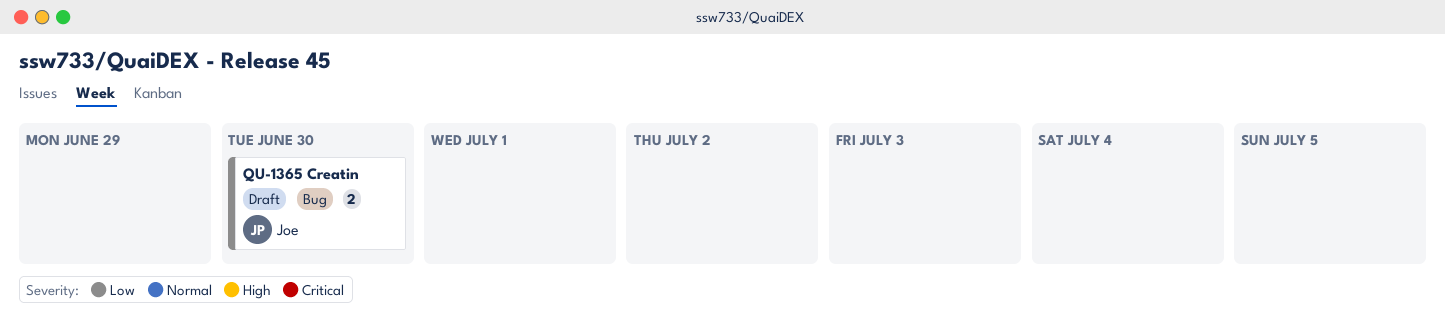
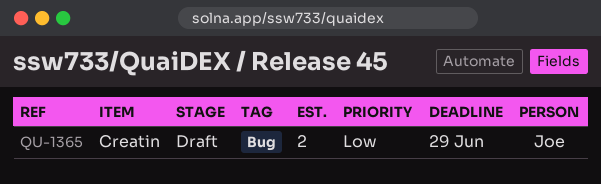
QU-1365, due: Jun 30 -> Jun 29

